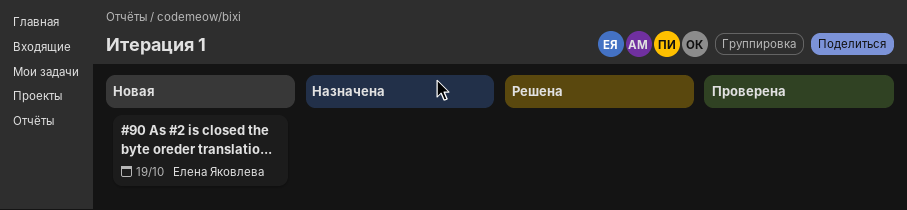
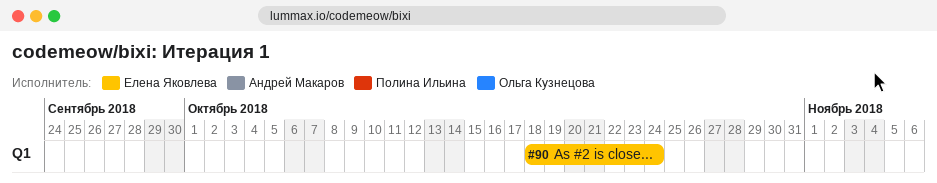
#90, due: Oct 19 -> Oct 24

